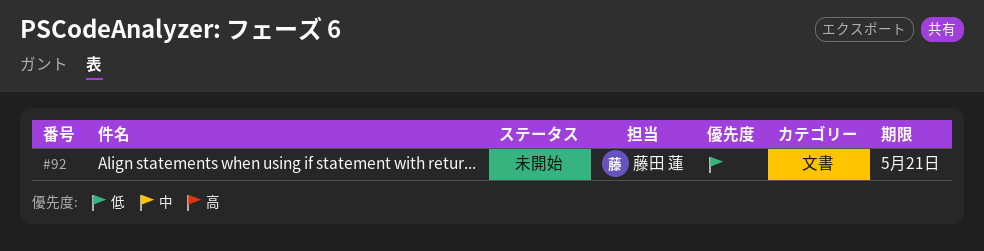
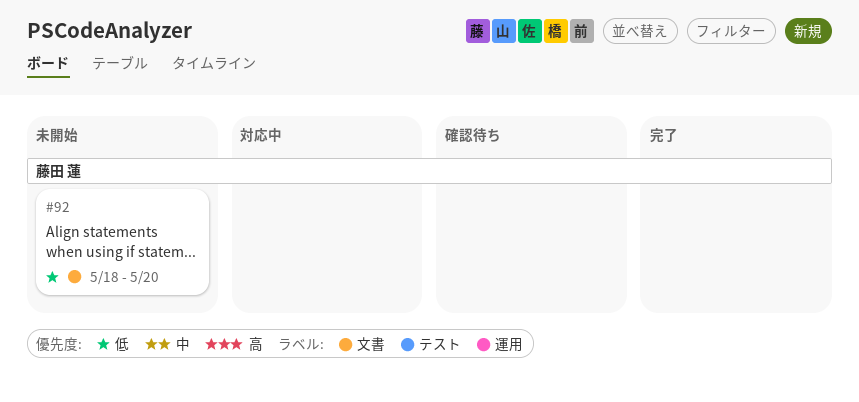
#92, due: May 21 -> May 20

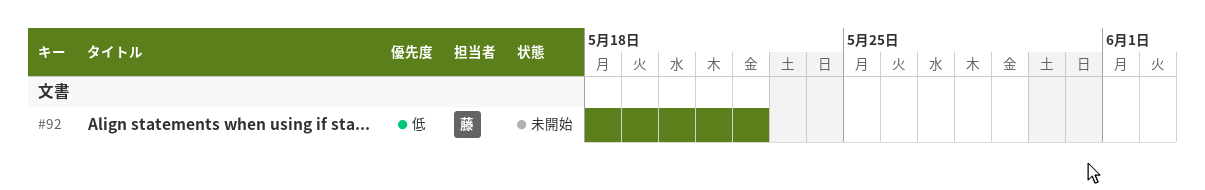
#92, due: May 20 -> May 22

